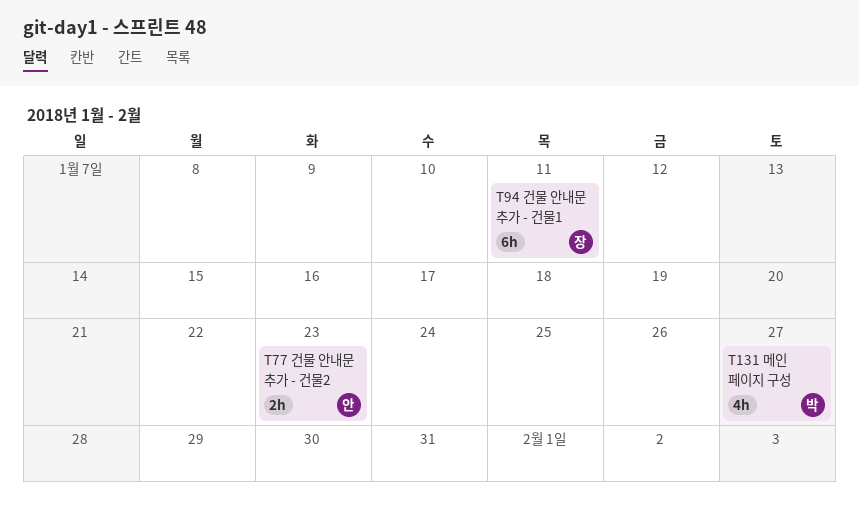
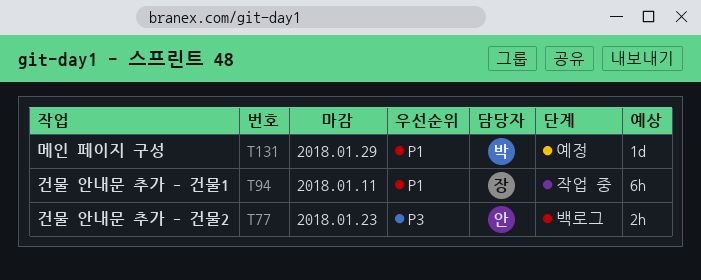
T131, estimate: 4h -> 1d
T131, due: Jan 27 -> Jan 29

